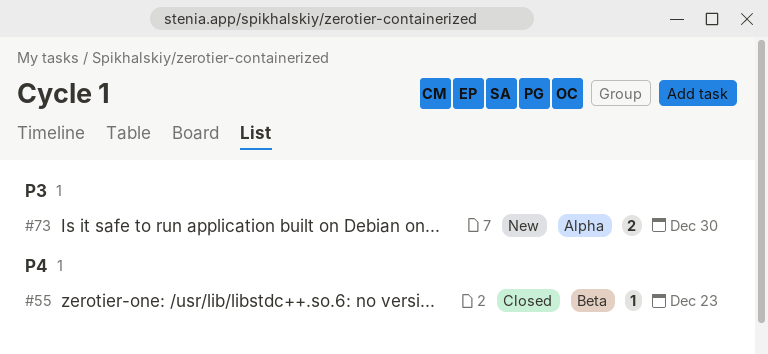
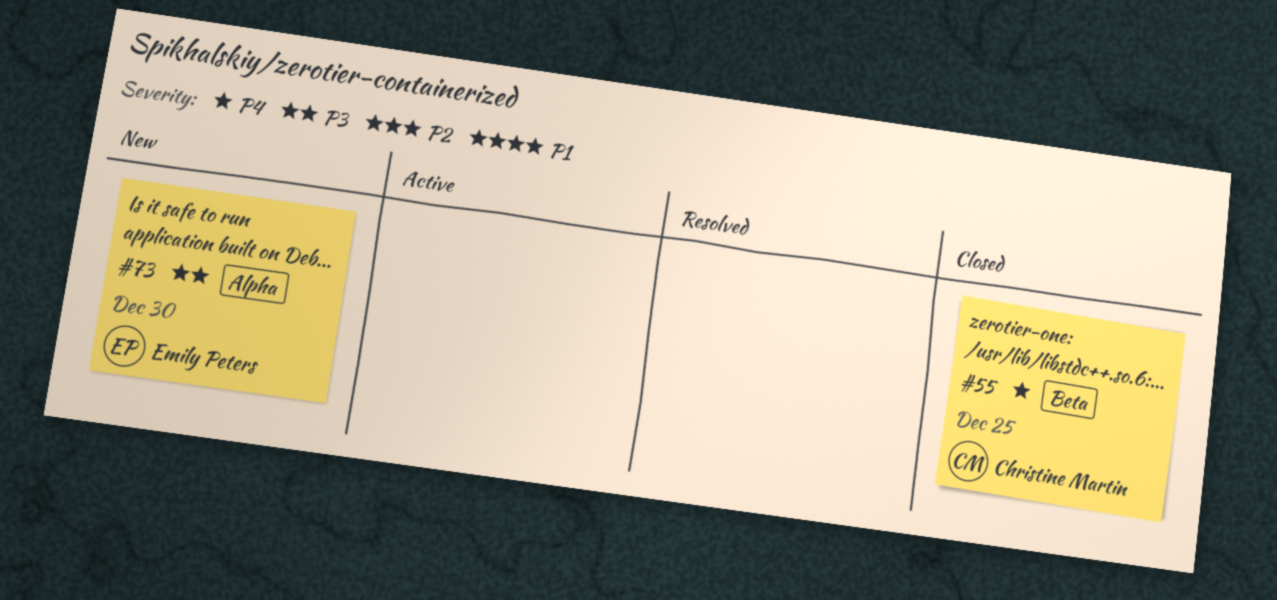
#55, due: Dec 23 -> Dec 25

